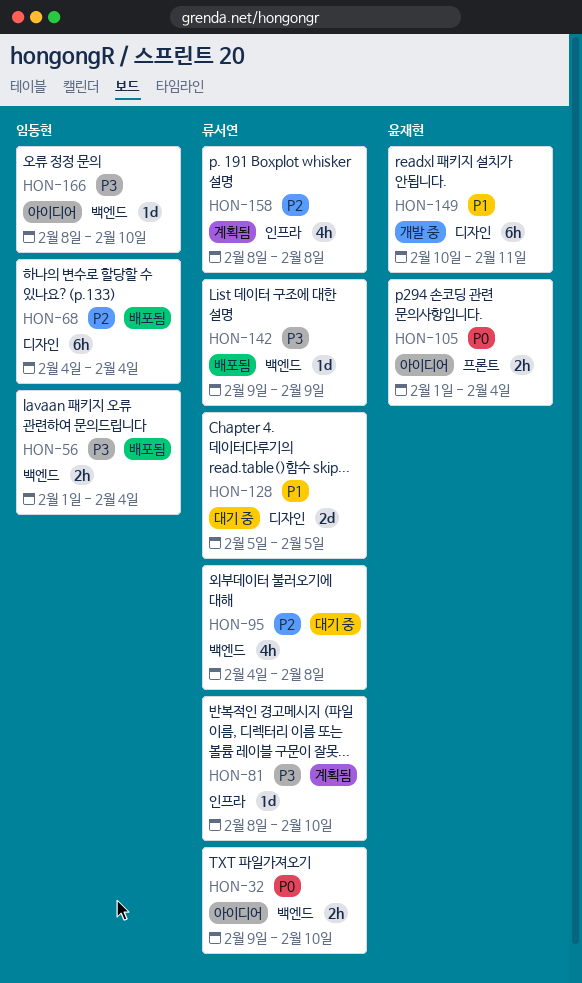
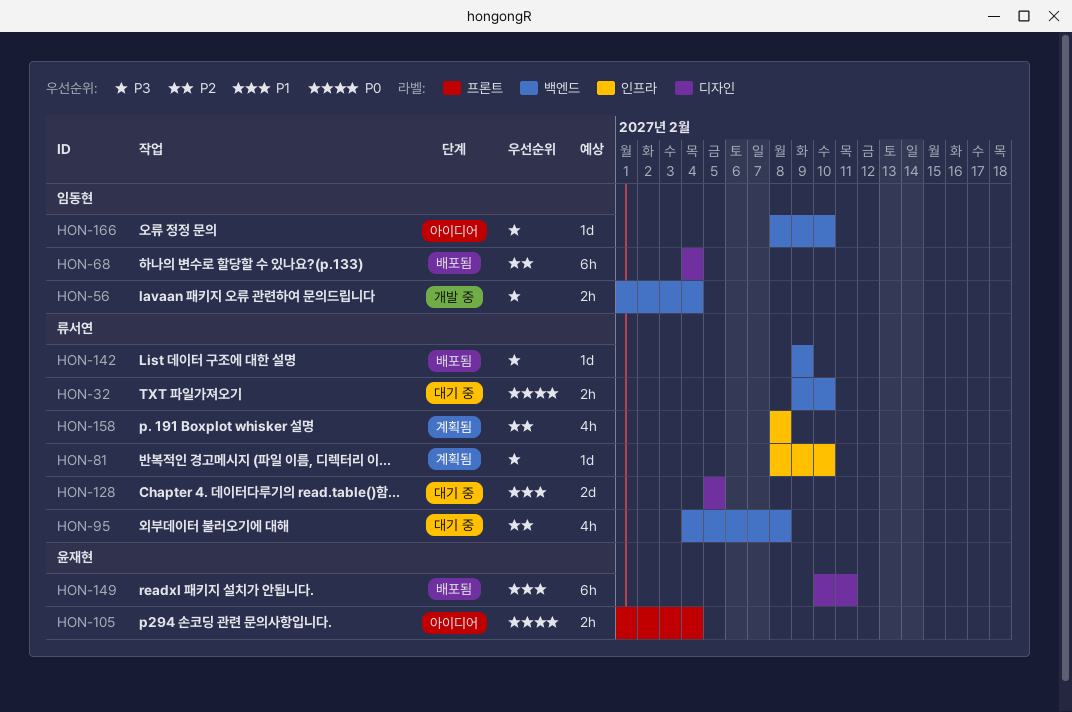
HON-32, status: 아이디어 -> 대기 중
HON-56, status: 배포됨 -> 개발 중
HON-149, status: 개발 중 -> 배포됨

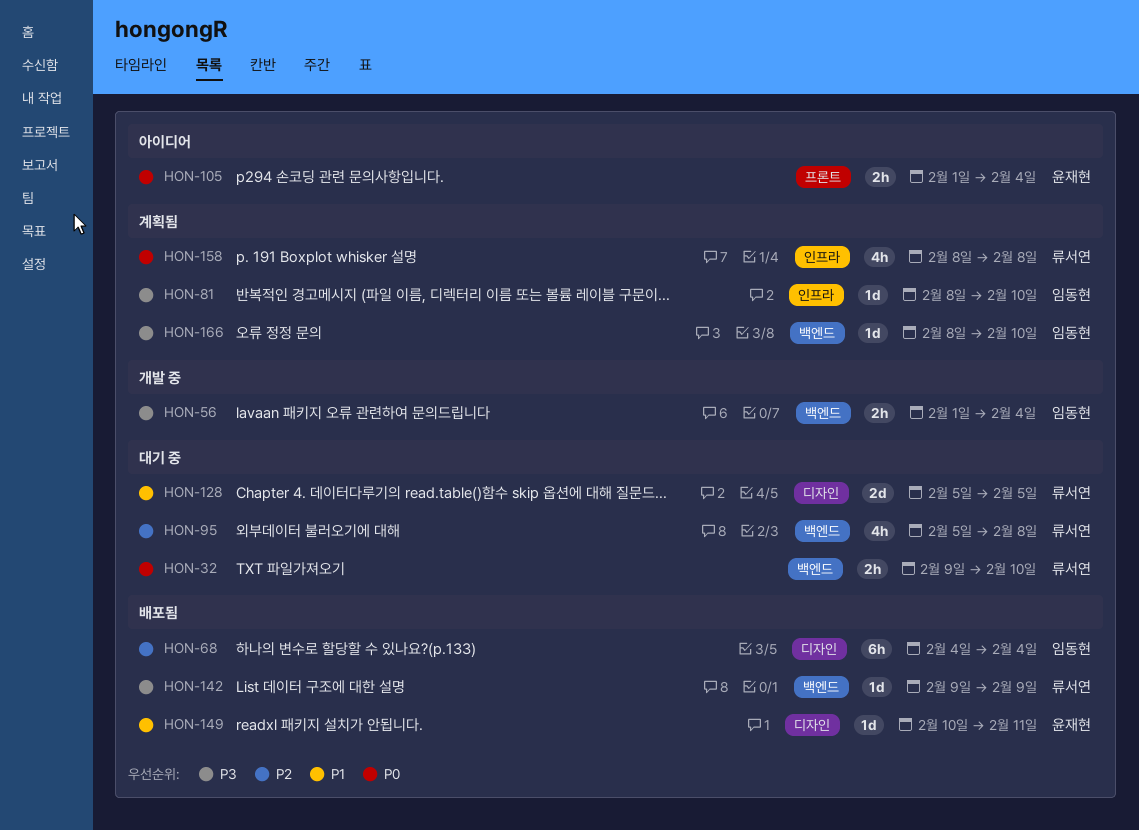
HON-81, owner: 류서연 -> 임동현
HON-95, start: Feb 4 -> Feb 5
HON-149, estimate: 6h -> 1d
HON-158, priority: P2 -> P0
HON-166, status: 아이디어 -> 계획됨

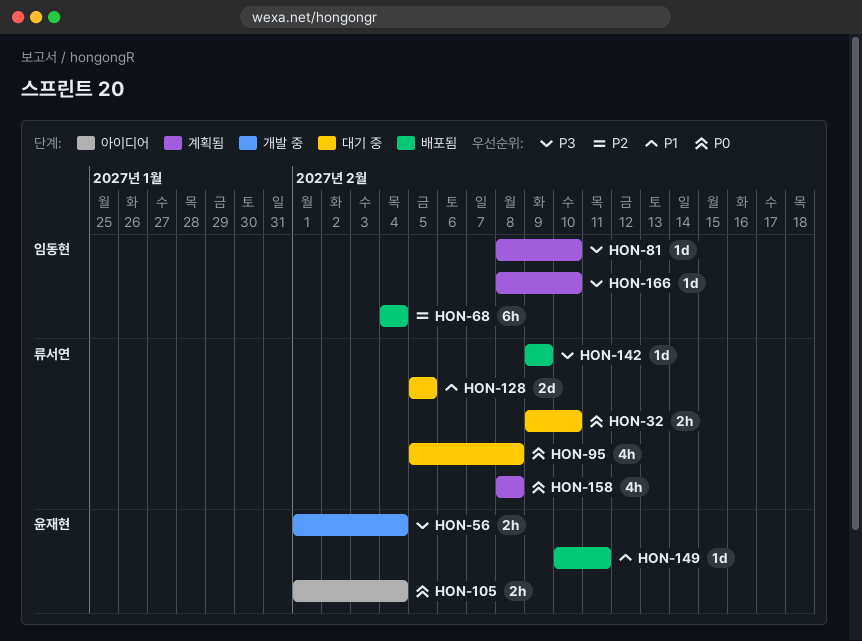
HON-56, owner: 임동현 -> 윤재현
HON-95, priority: P2 -> P0

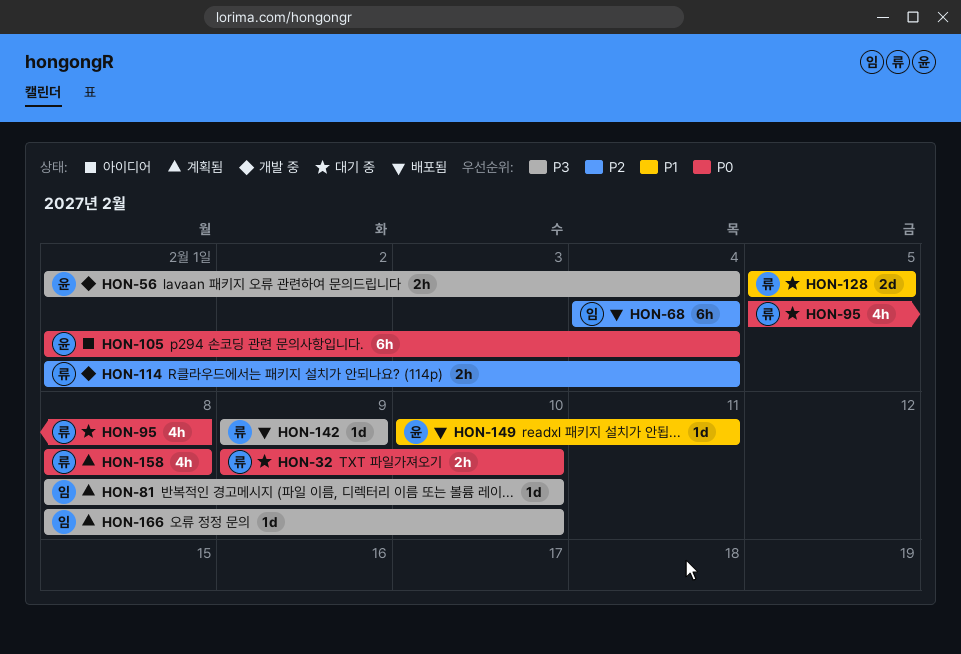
HON-105, estimate: 2h -> 6h
HON-114: none -> present

